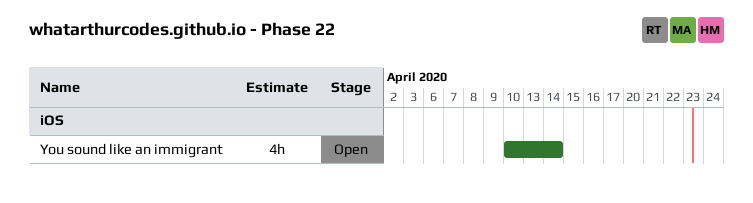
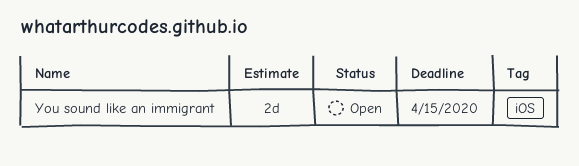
You sound like an immigrant, estimate: 4h -> 2d
You sound like an immigrant, due: Apr 14 -> Apr 15

